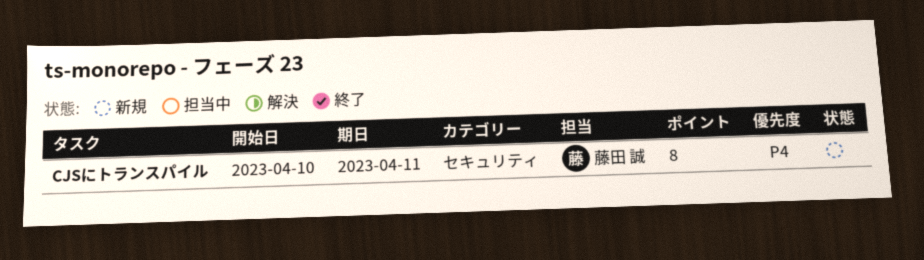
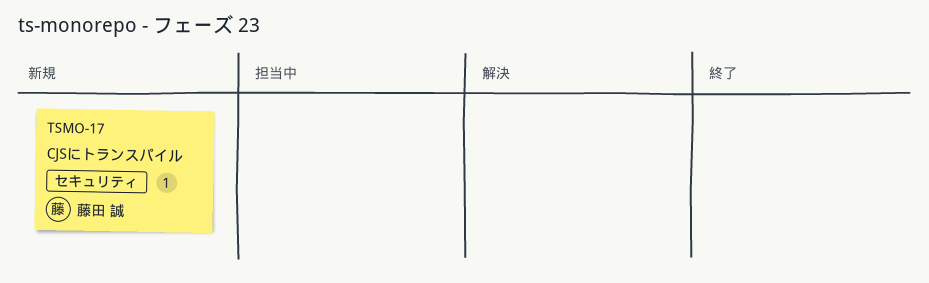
CJSにトランスパイル, estimate: 8 -> 1

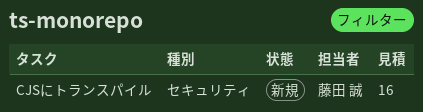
CJSにトランスパイル, estimate: 1 -> 16

